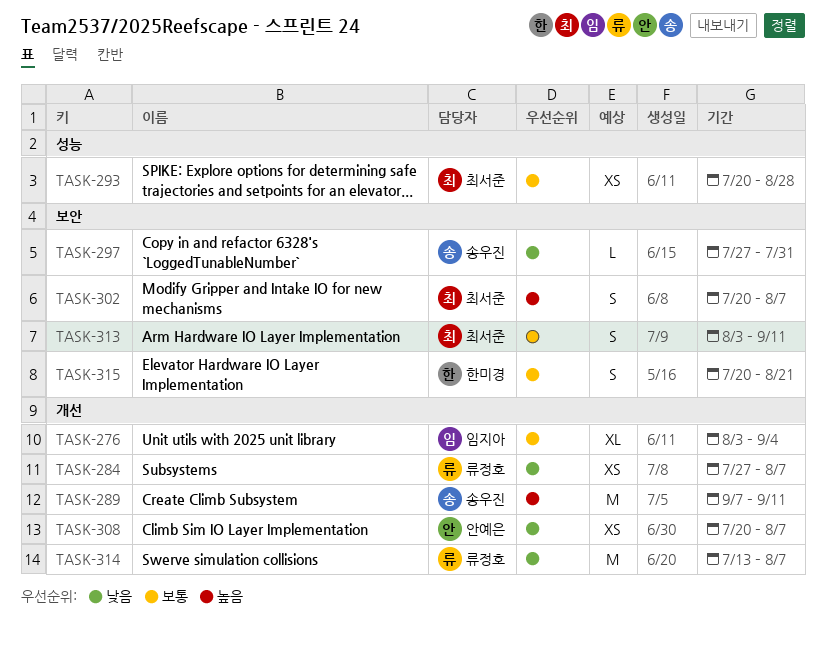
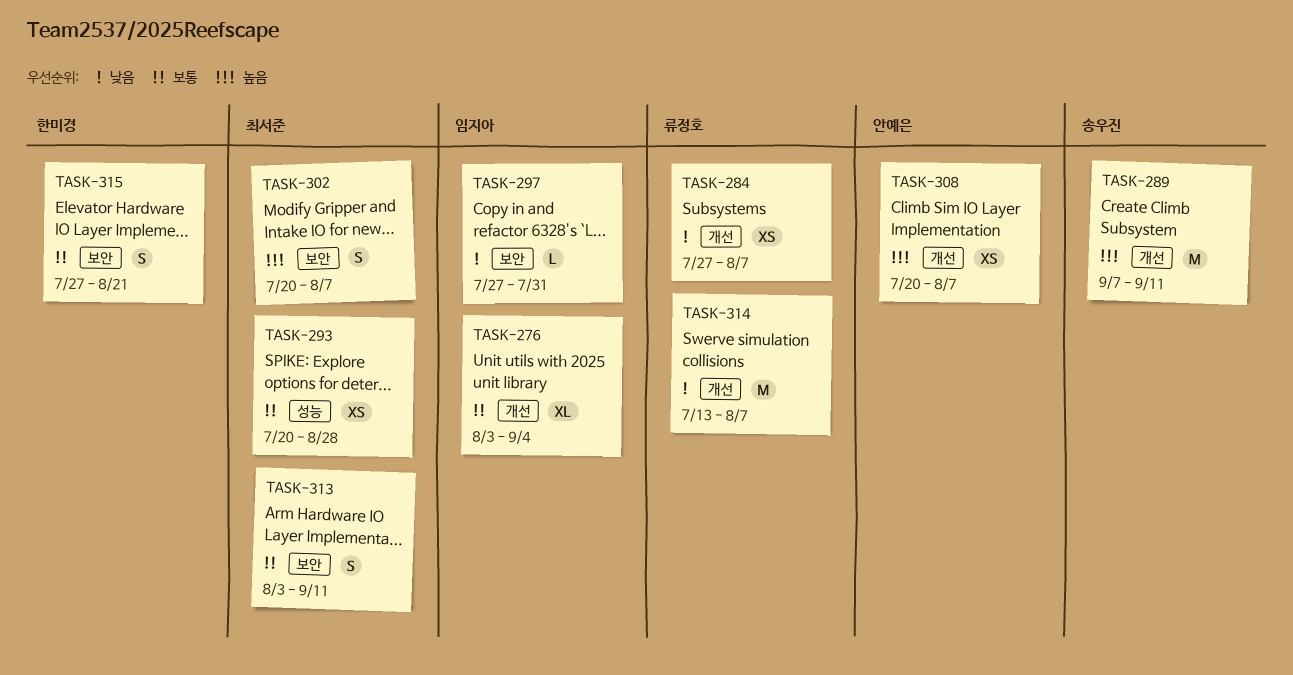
TASK-297, owner: 송우진 -> 임지아
TASK-308, priority: 낮음 -> 높음
TASK-315, start: Jul 20 -> Jul 27

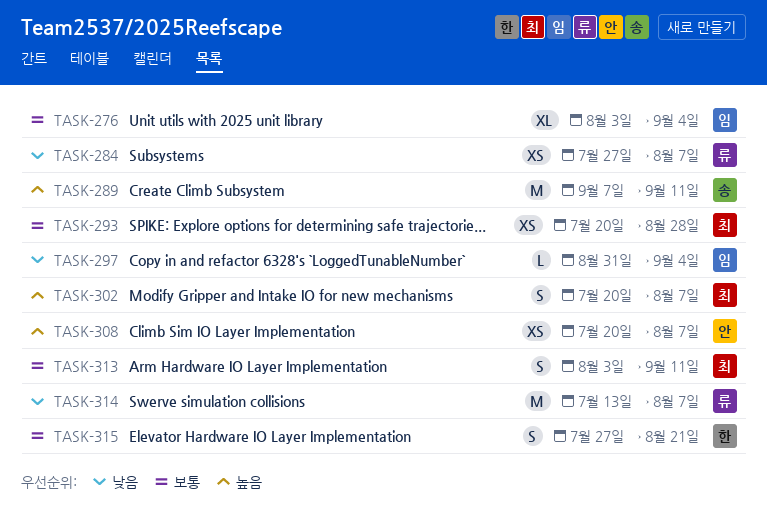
TASK-297, start: Jul 27 -> Aug 31
TASK-297, due: Jul 31 -> Sep 4

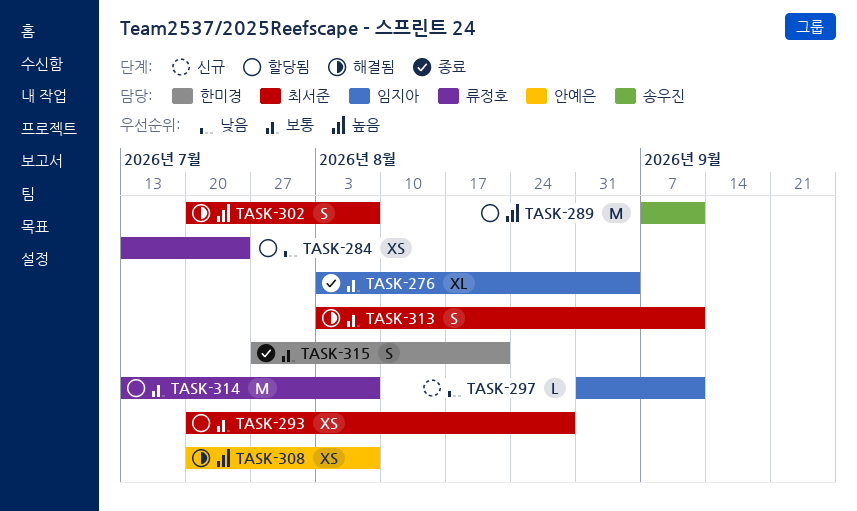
TASK-284, start: Jul 27 -> Jul 13
TASK-284, due: Aug 7 -> Jul 24
TASK-297, due: Sep 4 -> Sep 11
TASK-314, priority: 낮음 -> 보통

